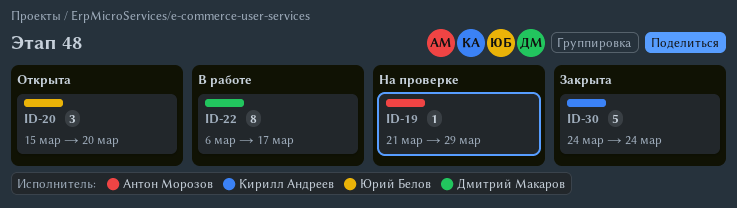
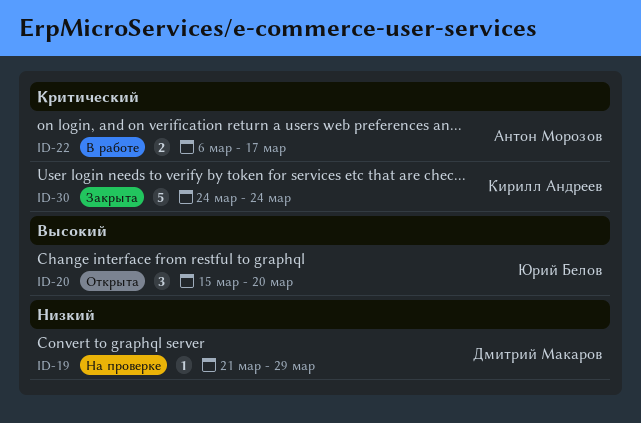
ID-19, owner: Антон Морозов -> Дмитрий Макаров
ID-22, owner: Дмитрий Макаров -> Антон Морозов
ID-22, estimate: 8 -> 2

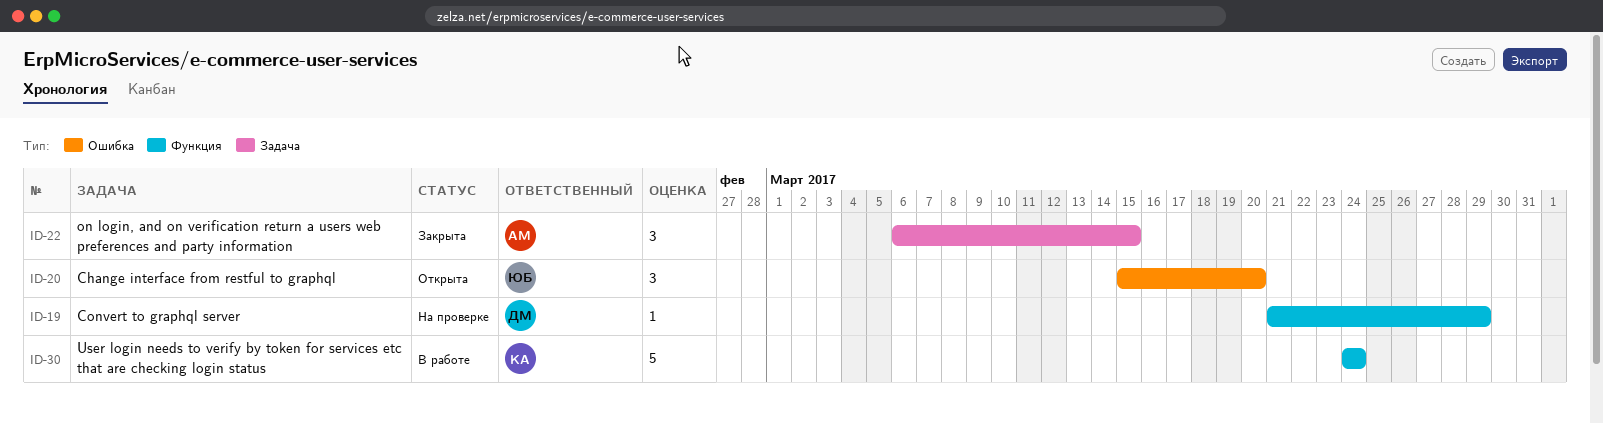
ID-22, status: В работе -> Закрыта
ID-22, estimate: 2 -> 3
ID-22, due: Mar 17 -> Mar 15
ID-30, status: Закрыта -> В работе

